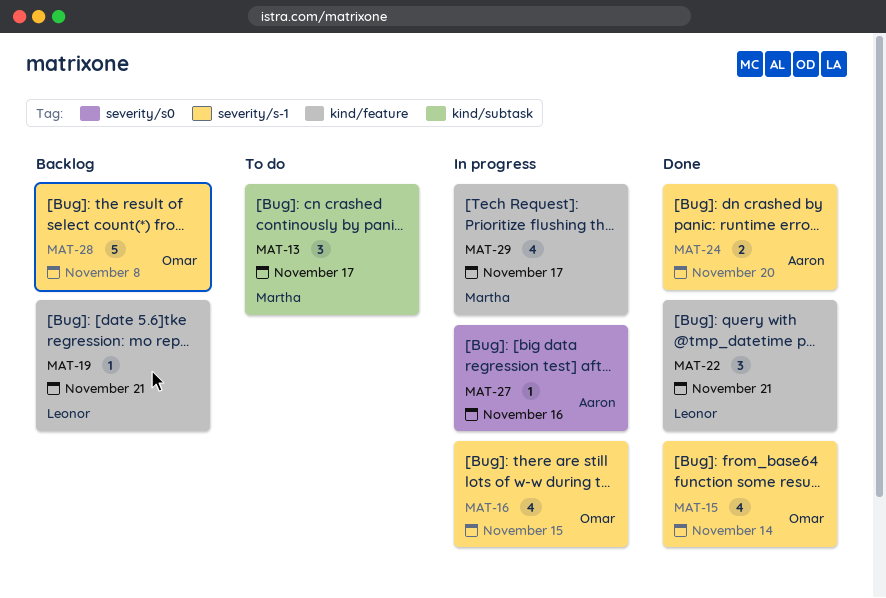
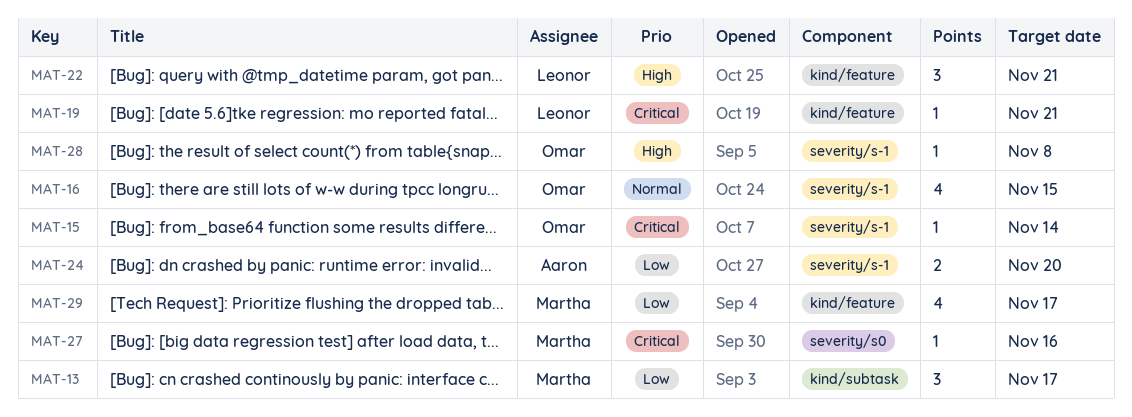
MAT-15, estimate: 4 -> 1
MAT-27, owner: Aaron -> Martha
MAT-28, estimate: 5 -> 1

